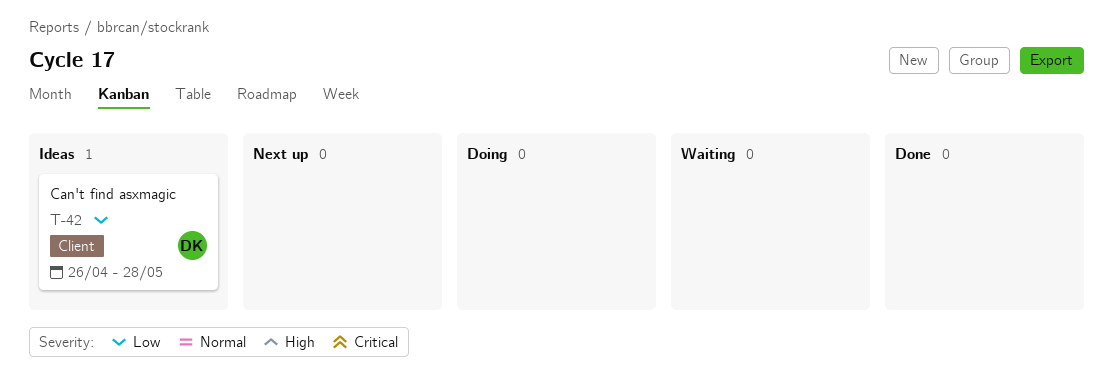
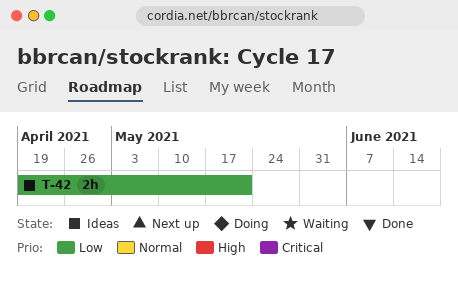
T-42, start: Apr 26 -> Apr 19
T-42, due: May 28 -> May 21

